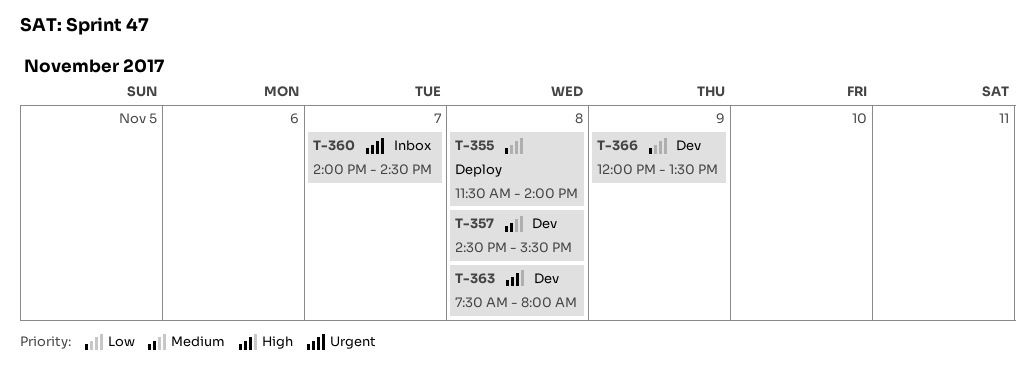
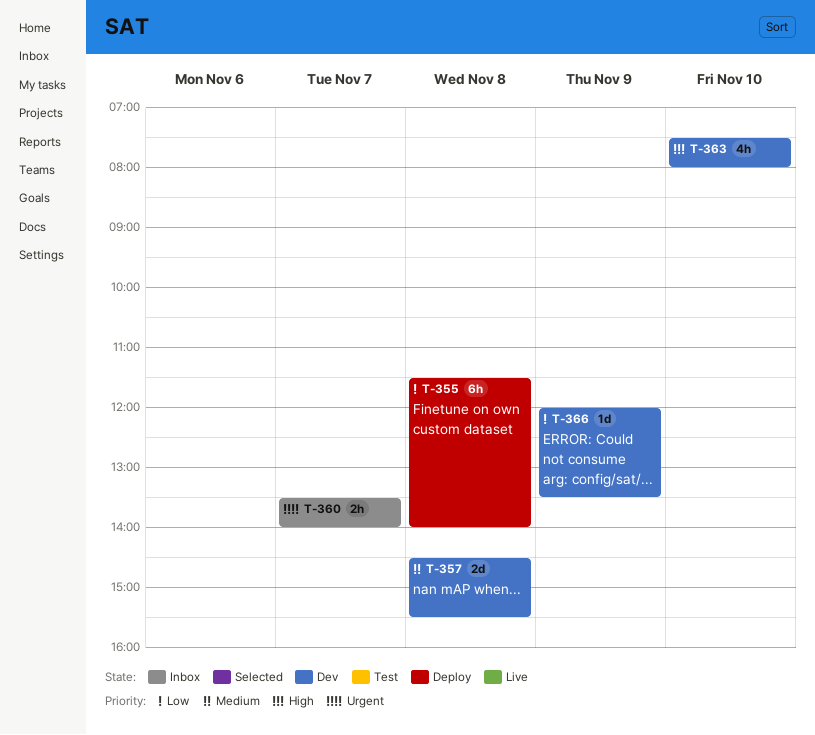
T-360, begins: 14:00 -> 13:30
T-360, ends: 14:30 -> 14:00
T-363, day: Nov 8 -> Nov 10

